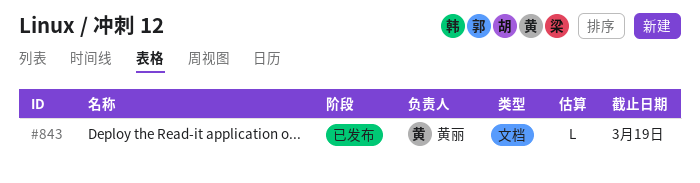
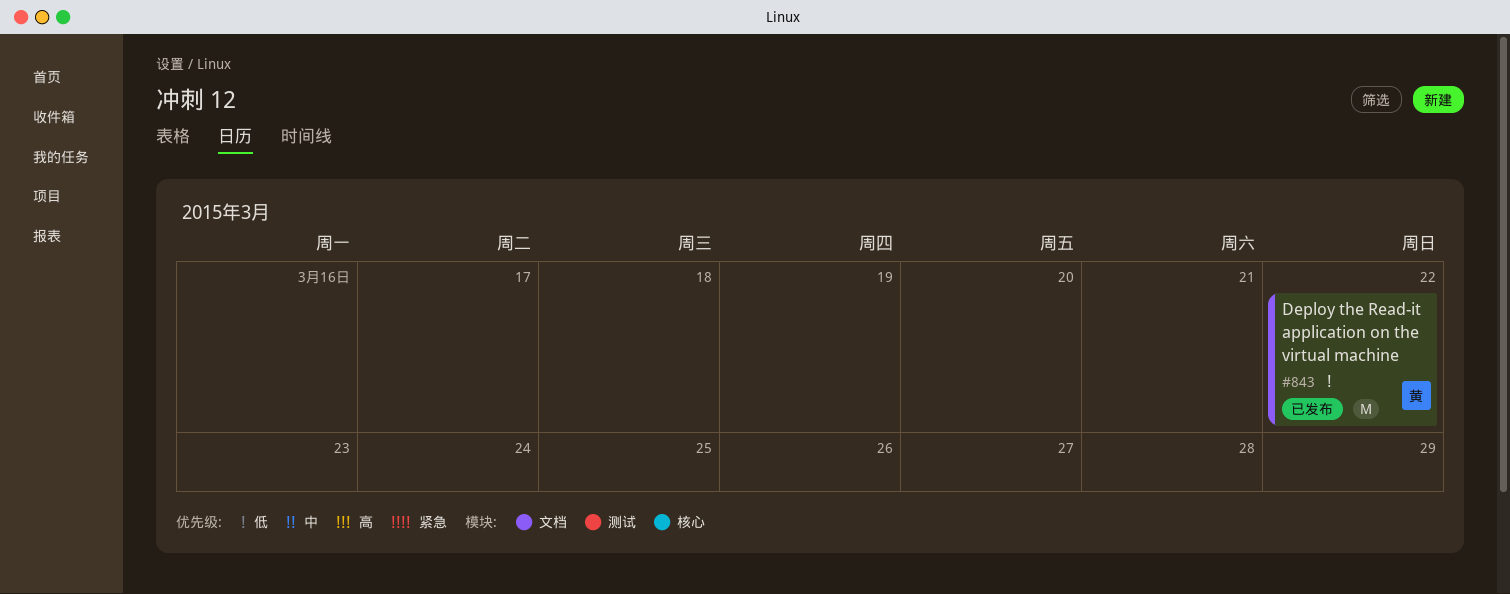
#843, estimate: L -> M
#843, due: Mar 19 -> Mar 22

